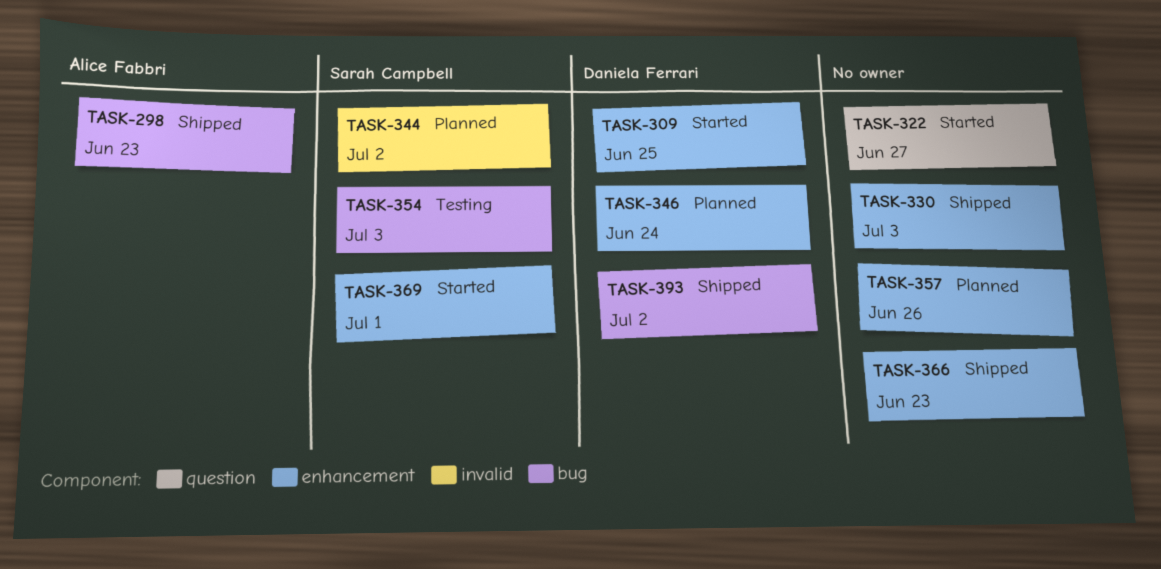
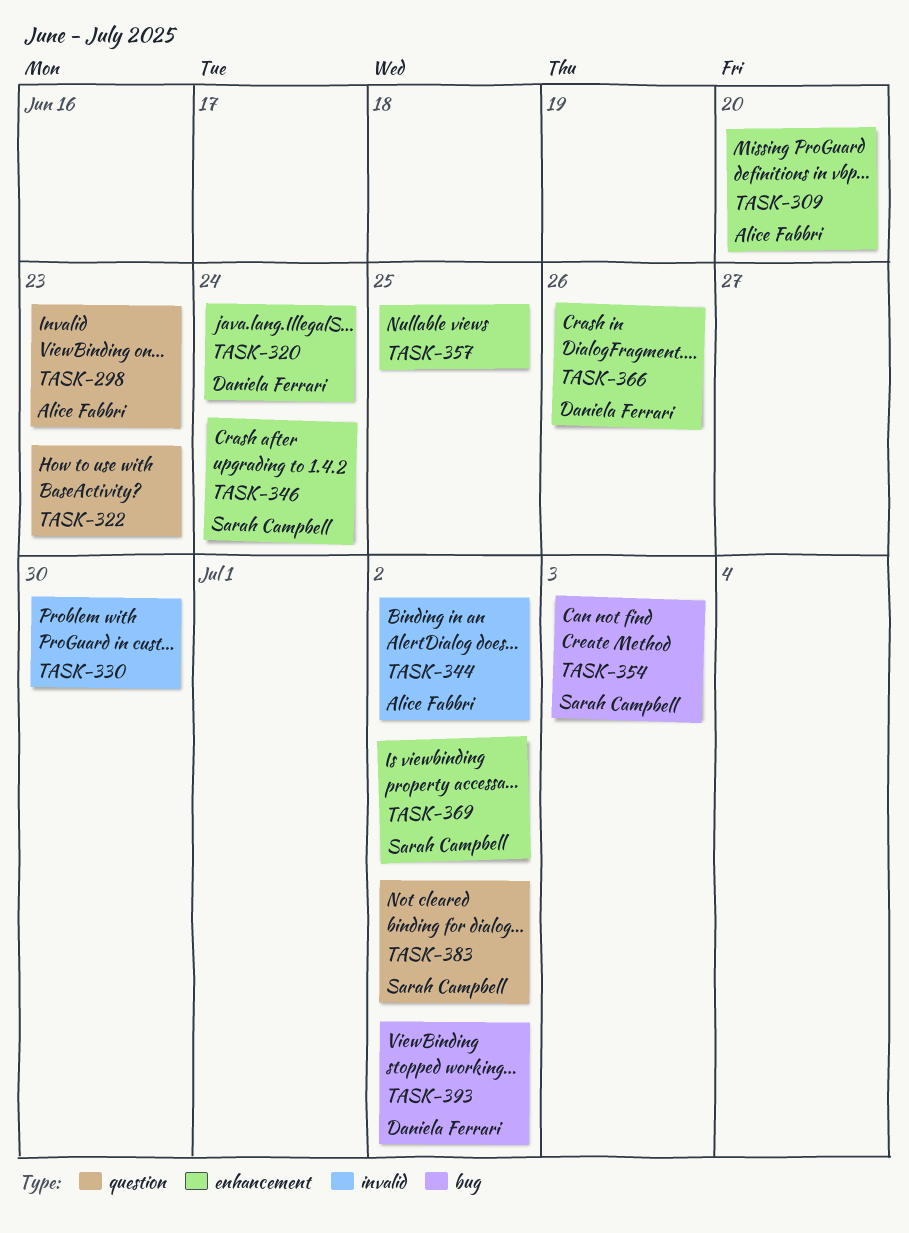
TASK-298, label: bug -> question
TASK-309, owner: Daniela Ferrari -> Alice Fabbri
TASK-309, due: Jun 25 -> Jun 20
TASK-320: none -> present
TASK-322, due: Jun 27 -> Jun 23
TASK-330, label: enhancement -> invalid
TASK-330, due: Jul 3 -> Jun 30
TASK-344, owner: Sarah Campbell -> Alice Fabbri
TASK-346, owner: Daniela Ferrari -> Sarah Campbell
TASK-357, due: Jun 26 -> Jun 25
TASK-366, owner: none -> Daniela Ferrari
TASK-366, due: Jun 23 -> Jun 26
TASK-369, due: Jul 1 -> Jul 2
TASK-383: none -> present

